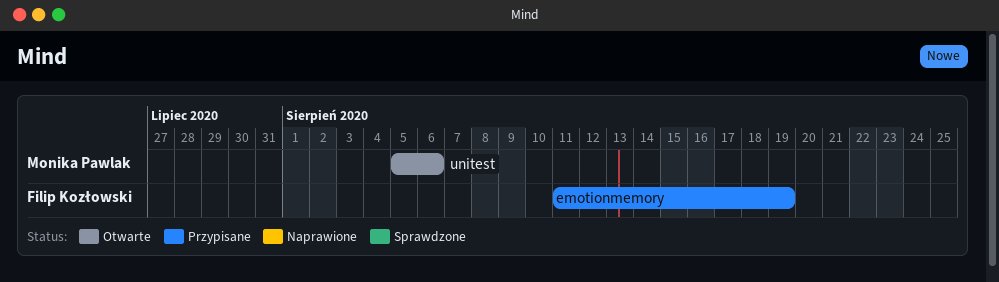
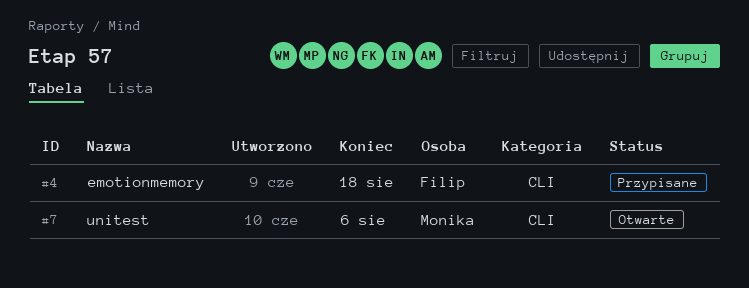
emotionmemory, due: Aug 19 -> Aug 18

